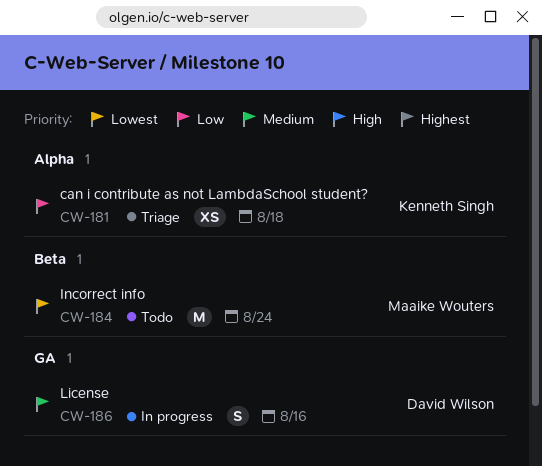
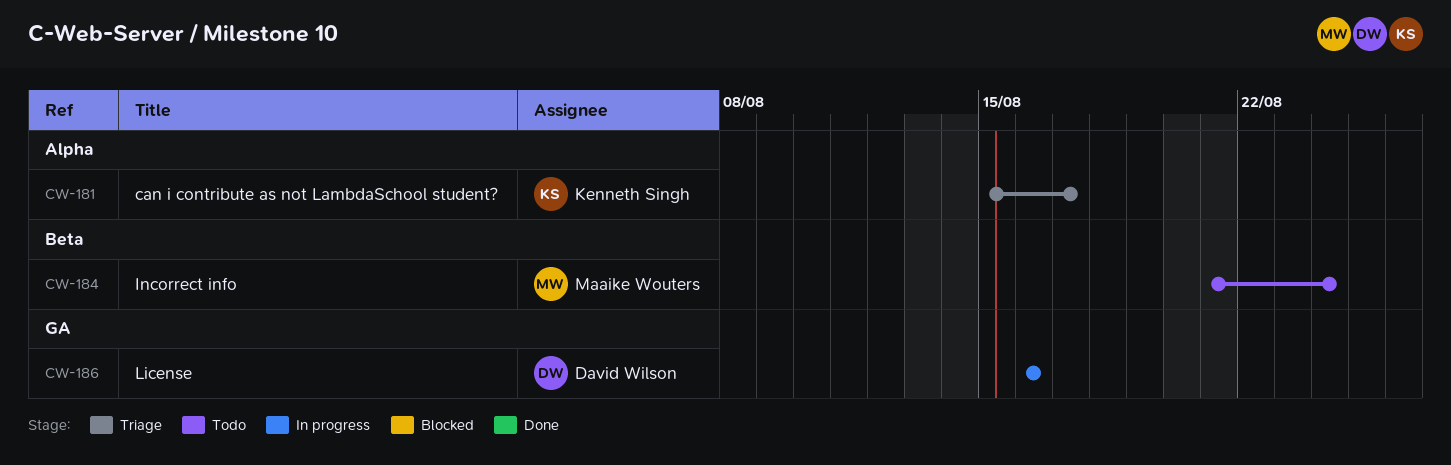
CW-181, due: Aug 18 -> Aug 17

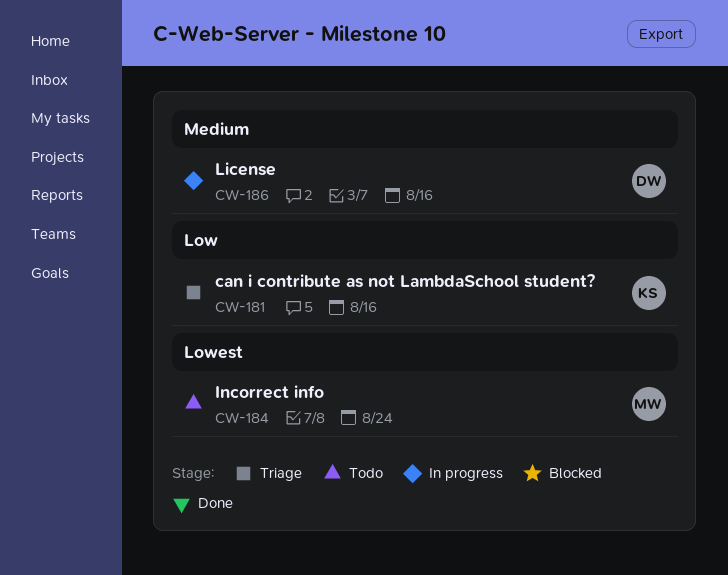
CW-181, due: Aug 17 -> Aug 16

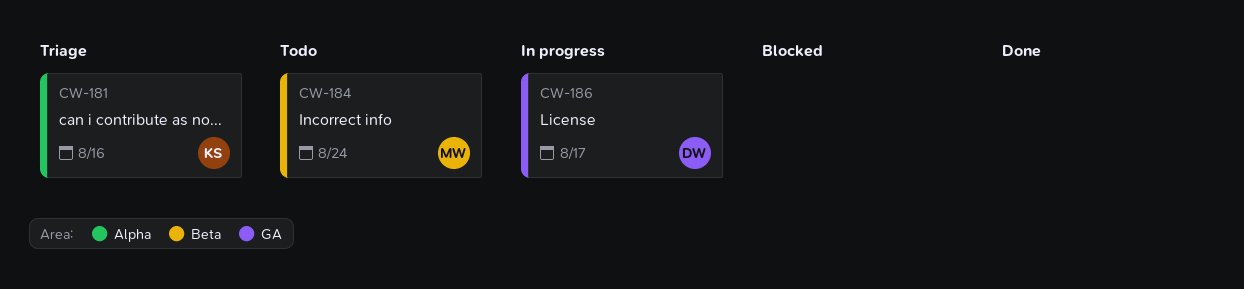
CW-186, due: Aug 16 -> Aug 17

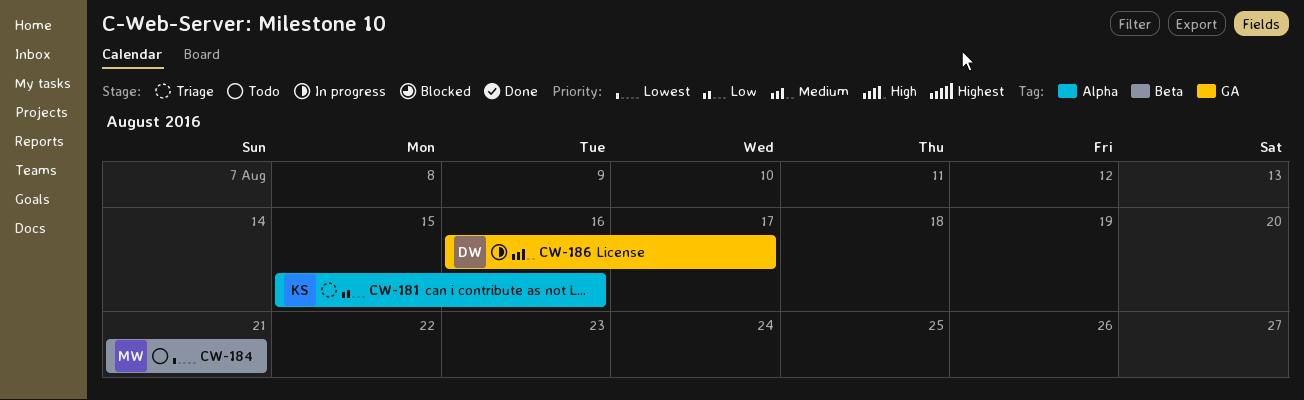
CW-184, due: Aug 24 -> Aug 21

